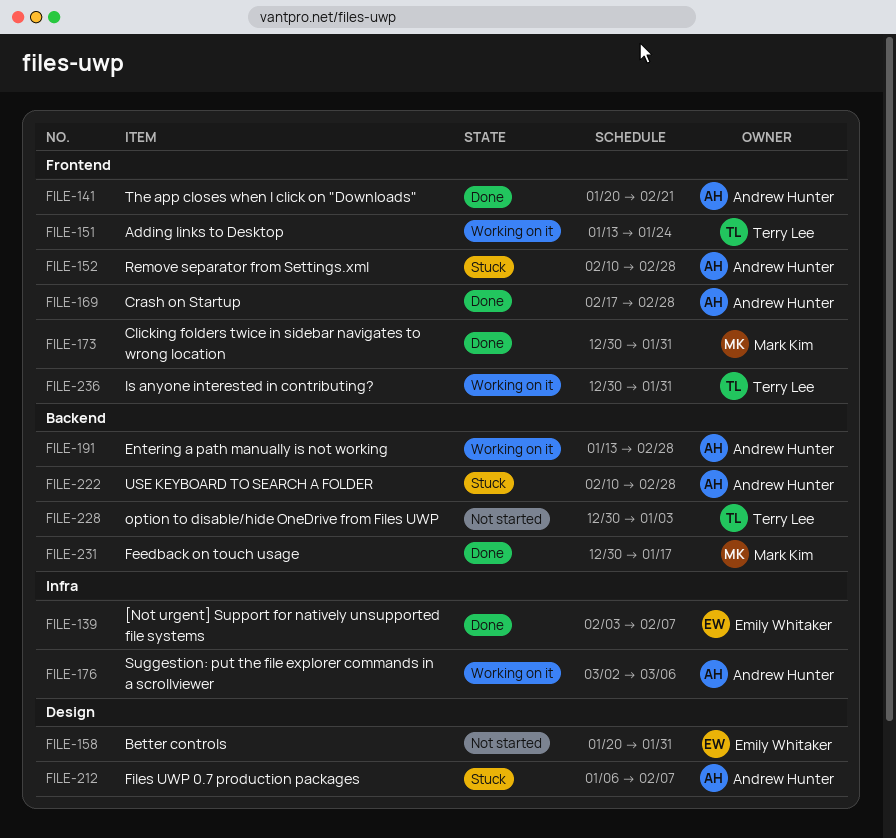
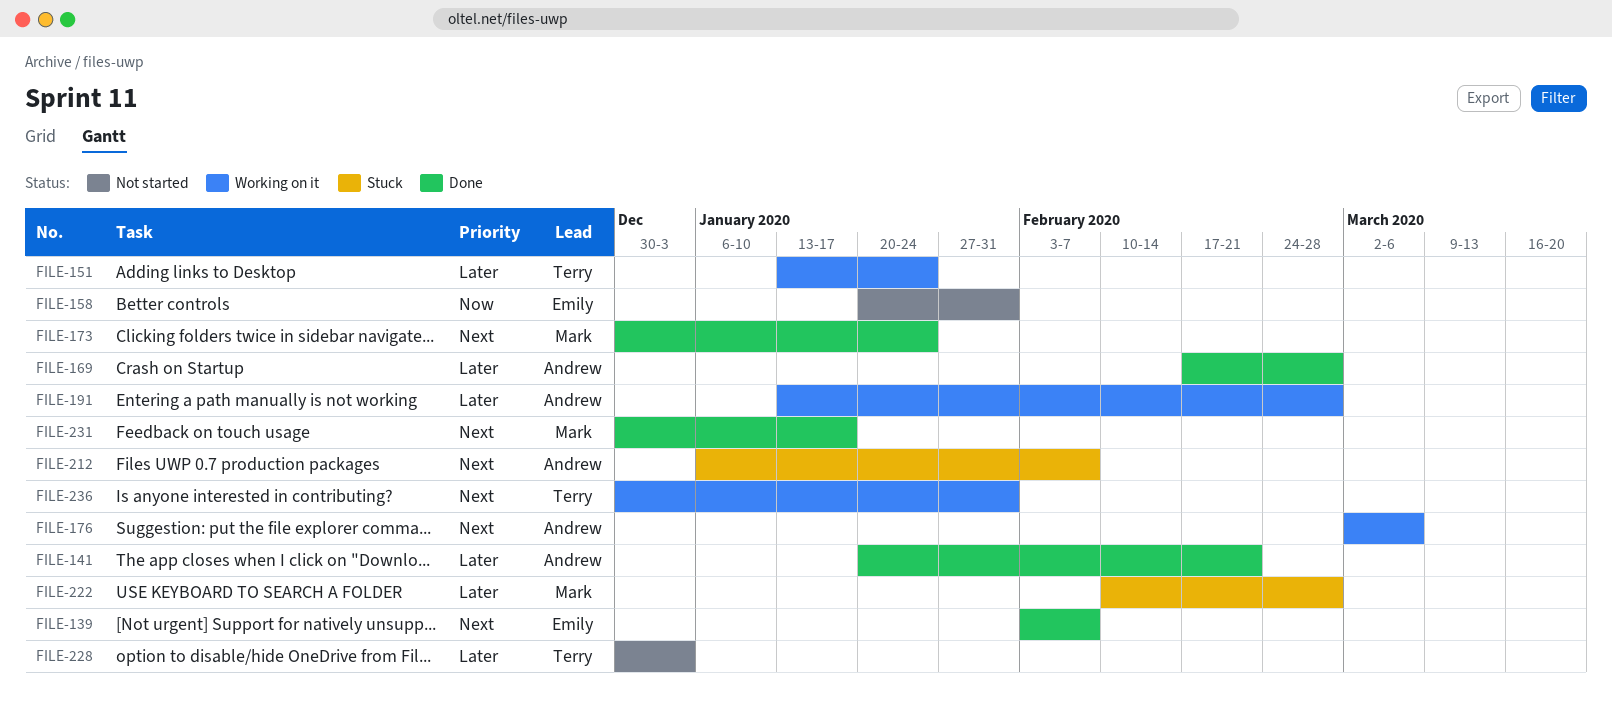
FILE-152: present -> none
FILE-173, due: Jan 31 -> Jan 24
FILE-222, owner: Andrew Hunter -> Mark Kim

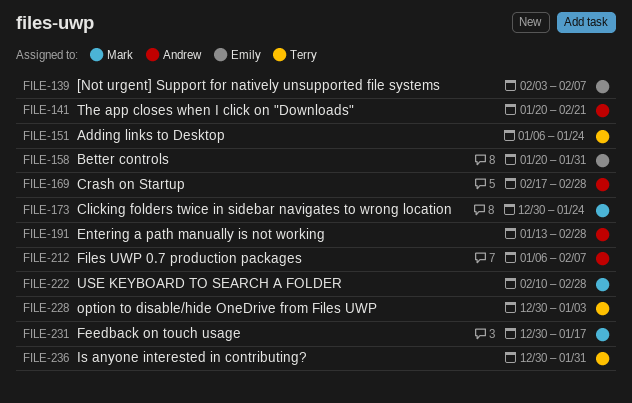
FILE-151, start: Jan 13 -> Jan 6
FILE-176: present -> none

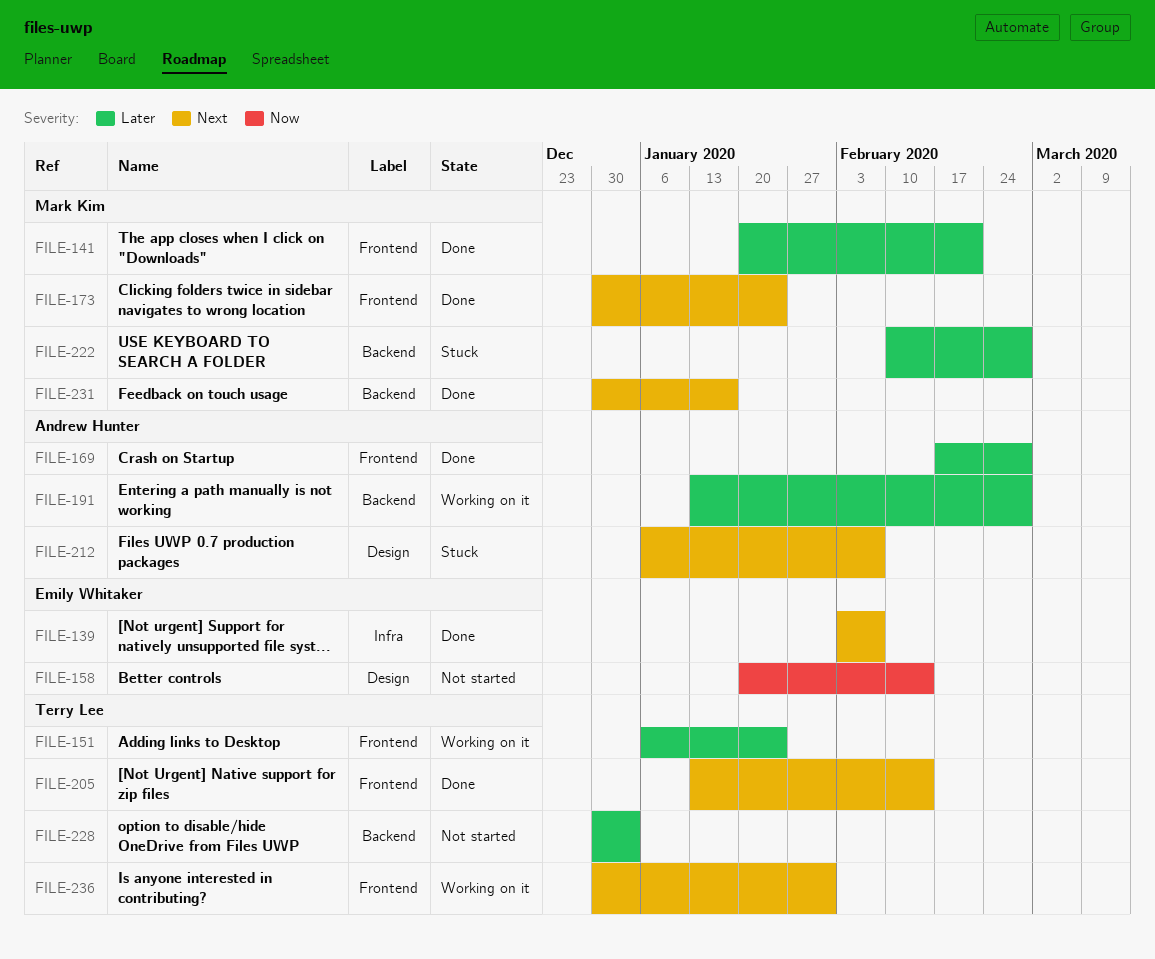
FILE-141, owner: Andrew Hunter -> Mark Kim
FILE-158, due: Jan 31 -> Feb 14
FILE-205: none -> present

